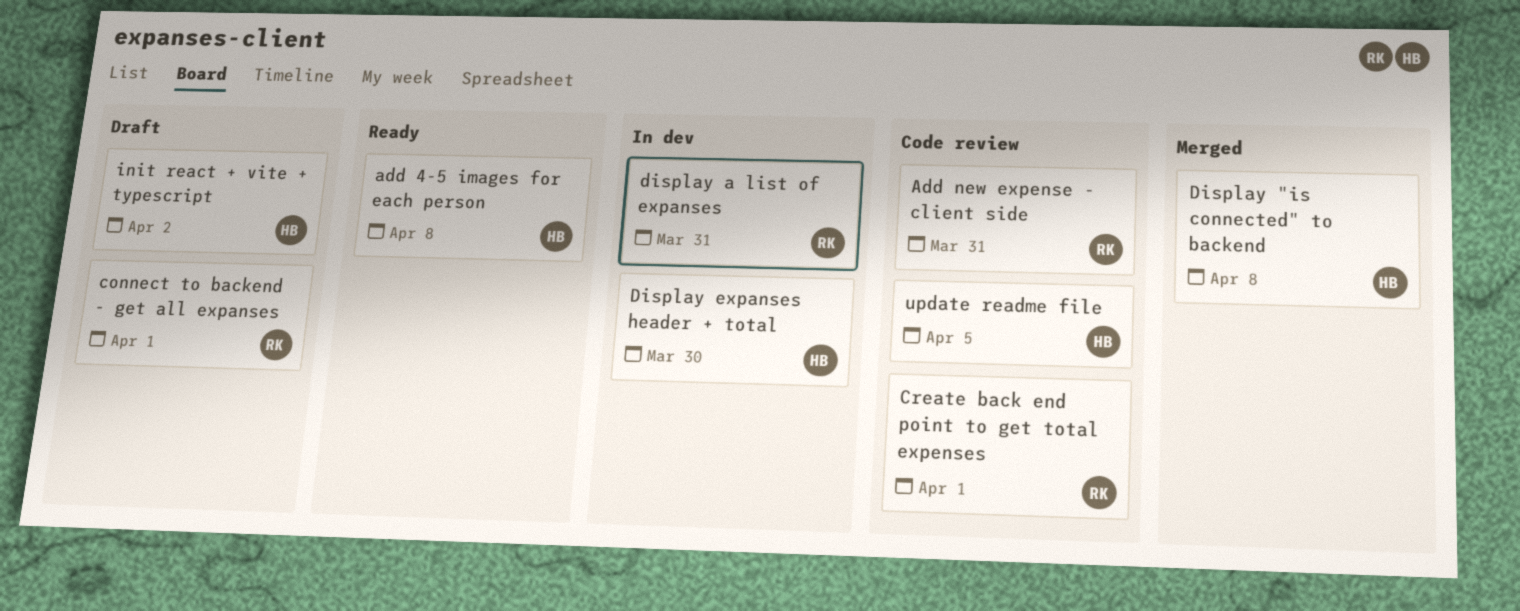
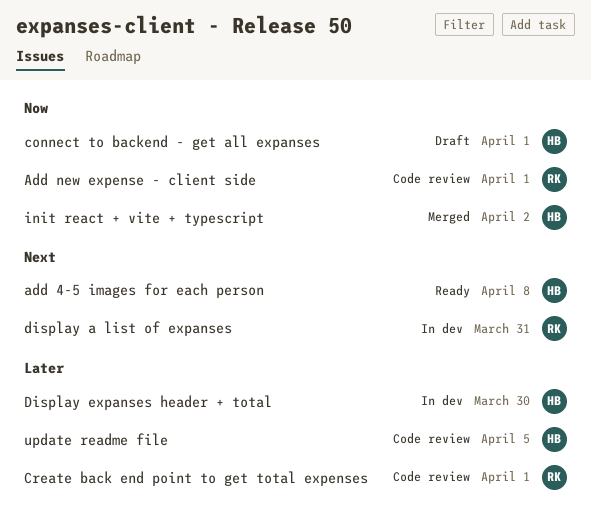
Add new expense - client side, due: Mar 31 -> Apr 1
connect to backend - get all expanses, owner: RK -> HB
Display "is connected" to backend: present -> none
init react + vite + typescript, status: Draft -> Merged

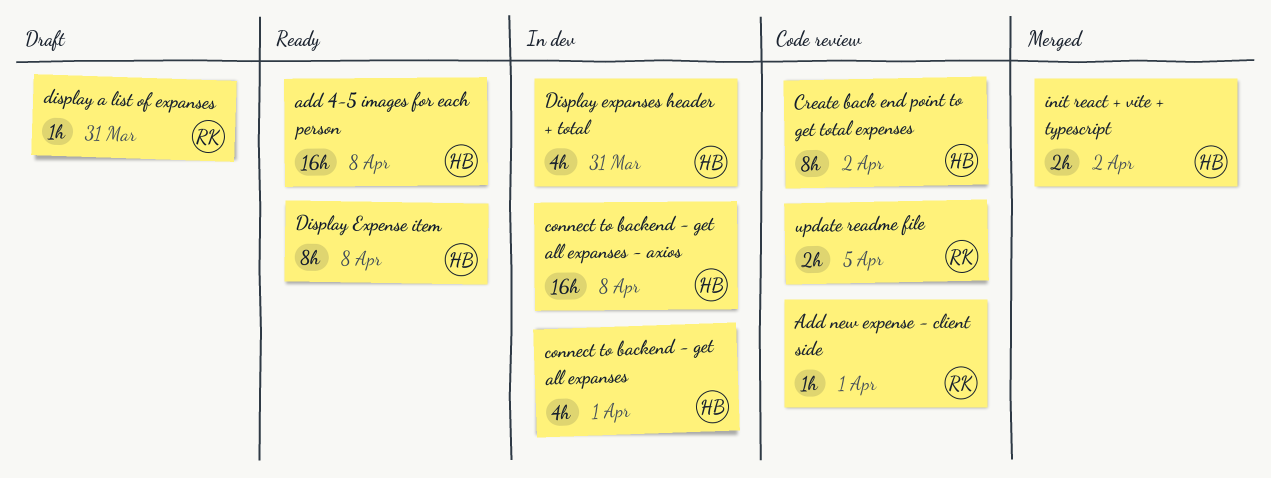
connect to backend - get all expanses, status: Draft -> In dev
connect to backend - get all expanses - axios: none -> present
Create back end point to get total expenses, owner: RK -> HB
Create back end point to get total expenses, due: Apr 1 -> Apr 2
display a list of expanses, status: In dev -> Draft
Display expanses header + total, due: Mar 30 -> Mar 31
Display Expense item: none -> present
update readme file, owner: HB -> RK

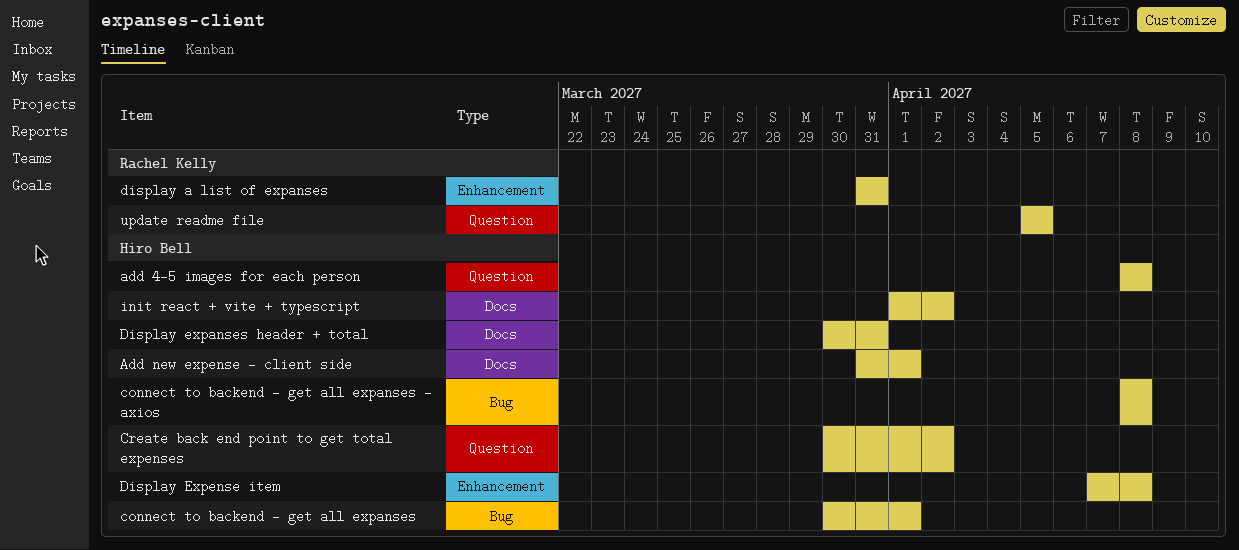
Add new expense - client side, owner: Rachel Kelly -> Hiro Bell

